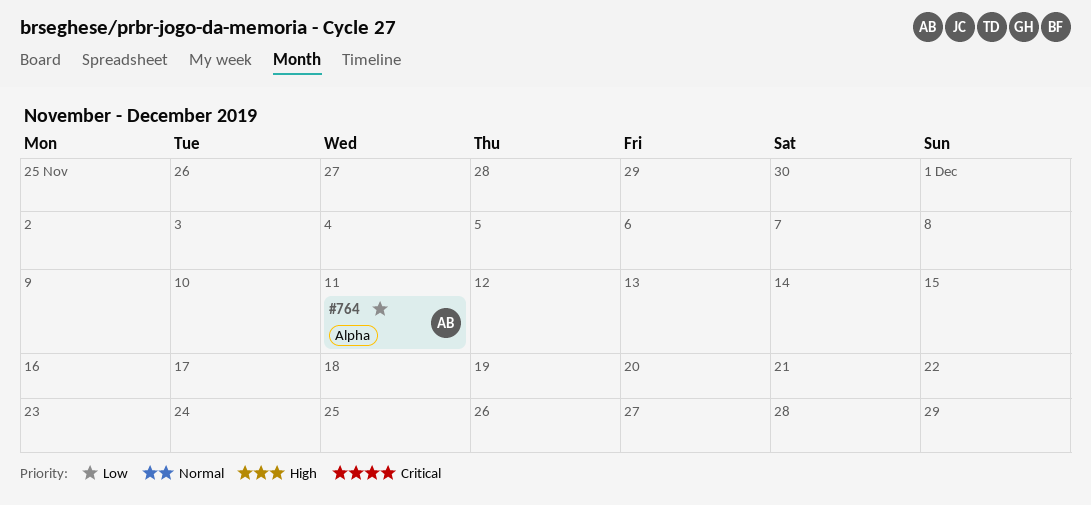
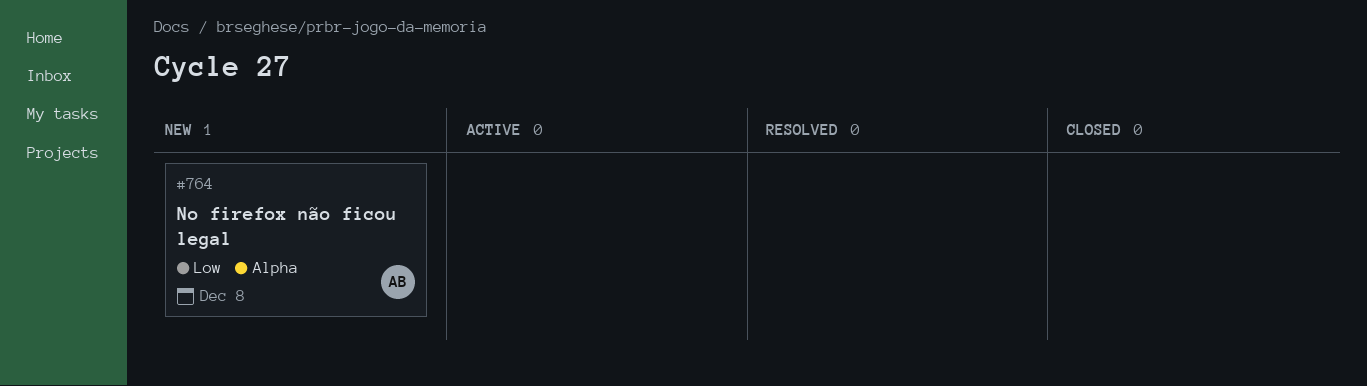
#764, due: Dec 11 -> Dec 8

